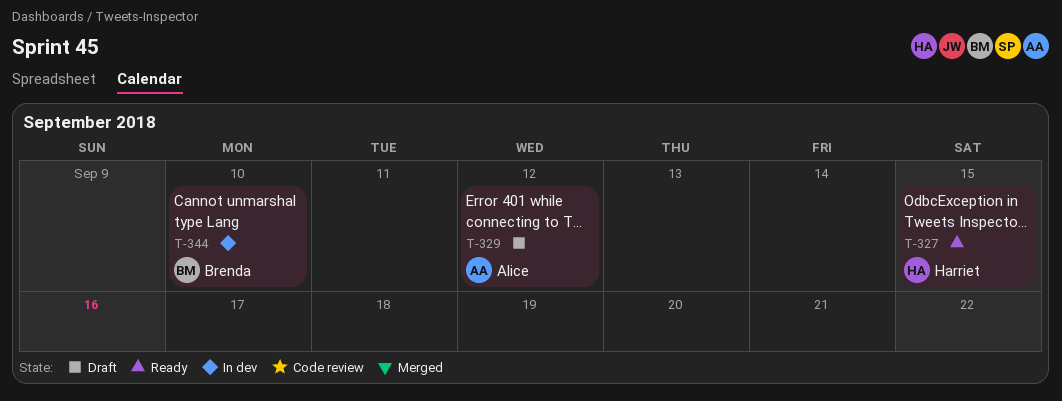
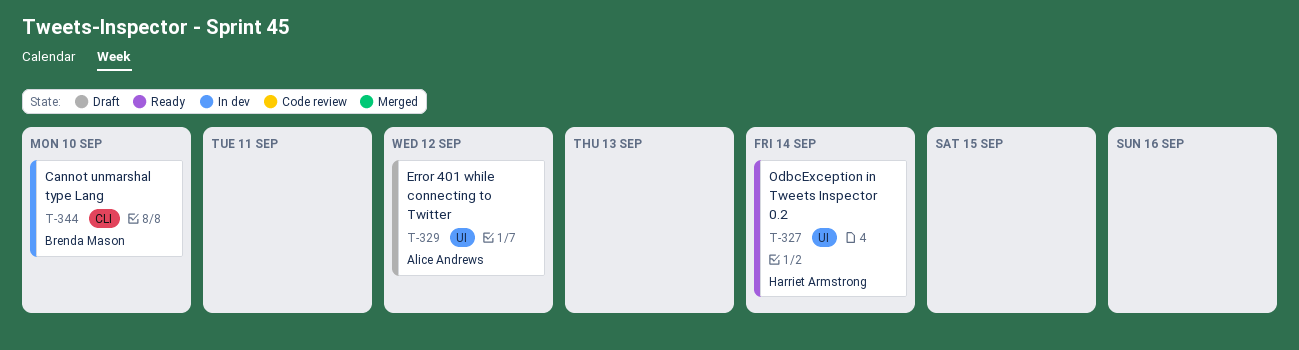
T-327, due: Sep 15 -> Sep 14

